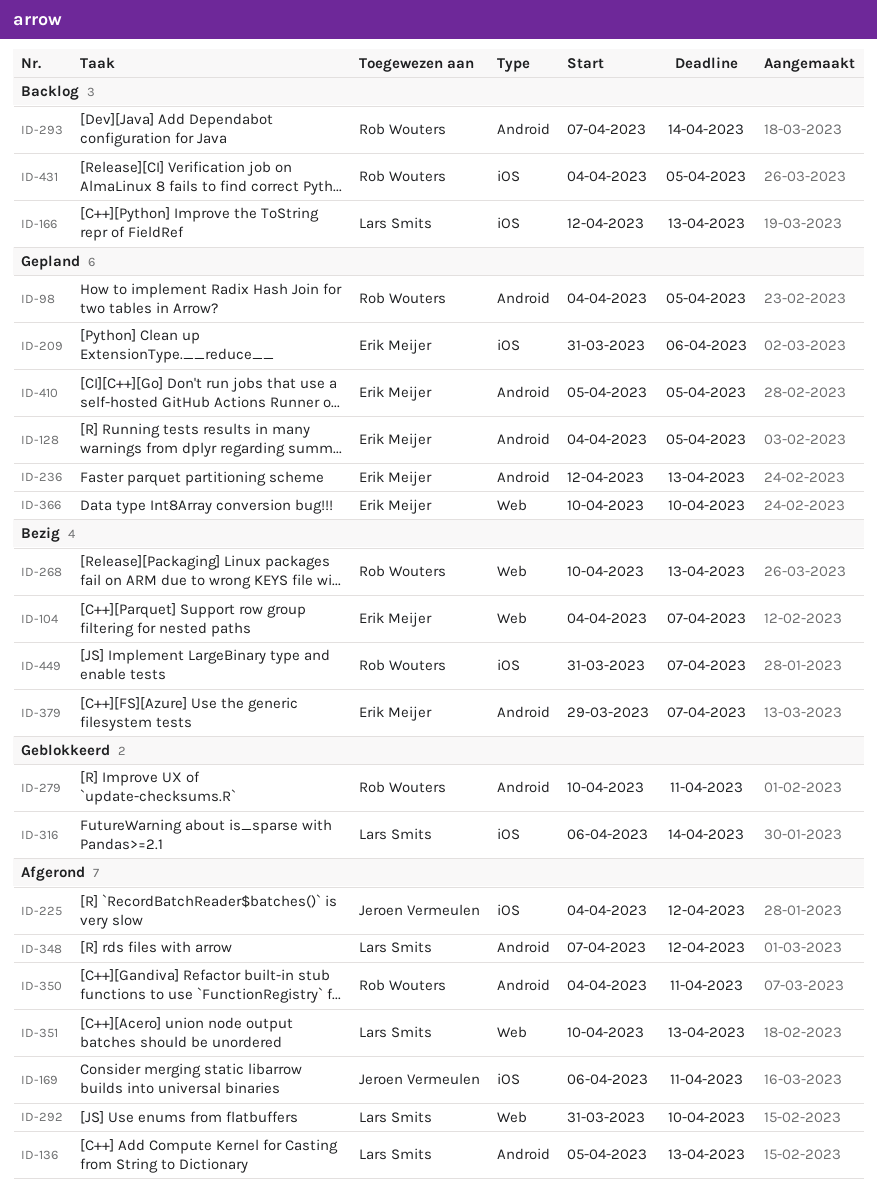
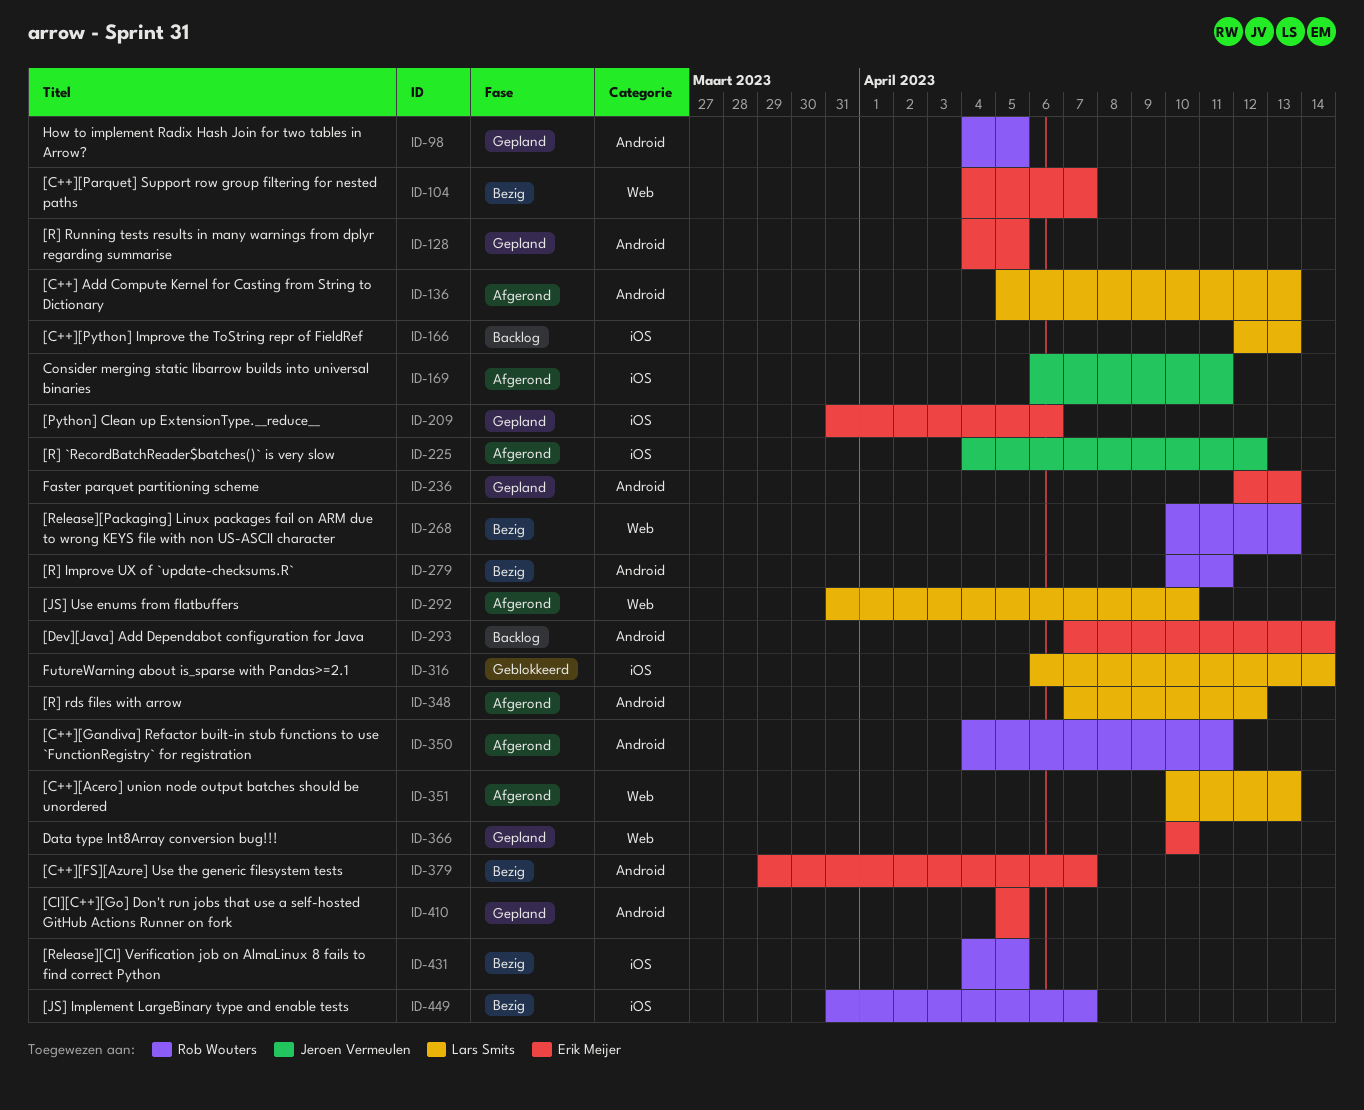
ID-279, status: Geblokkeerd -> Bezig
ID-293, owner: Rob Wouters -> Erik Meijer
ID-431, status: Backlog -> Bezig

